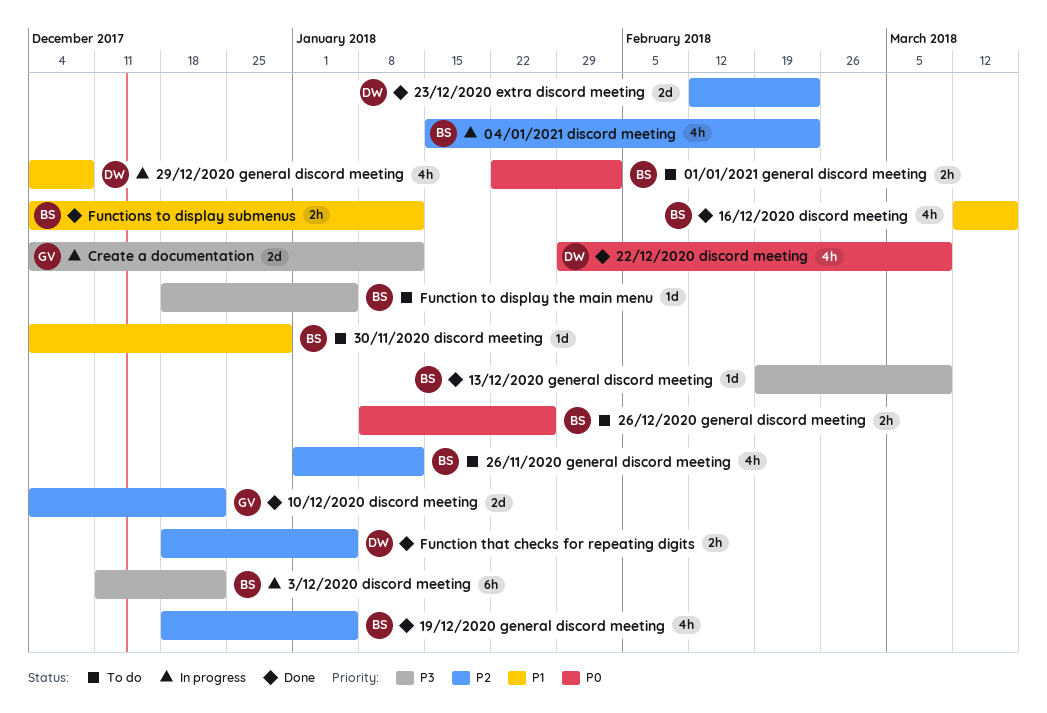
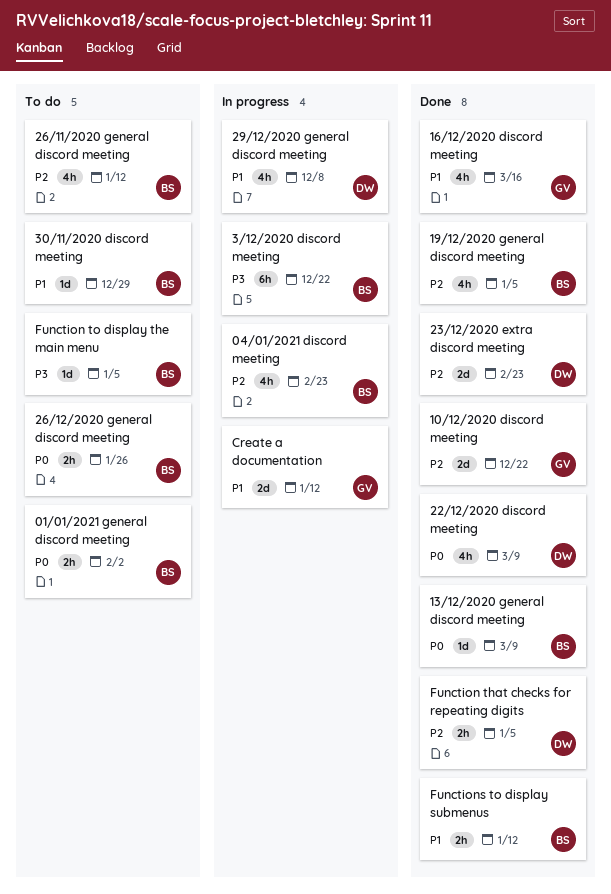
13/12/2020 general discord meeting, priority: P3 -> P0
16/12/2020 discord meeting, owner: BS -> GV
Create a documentation, priority: P3 -> P1

